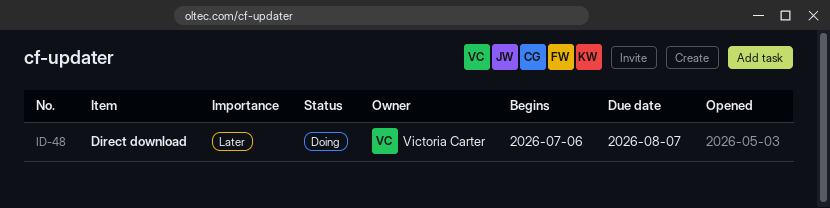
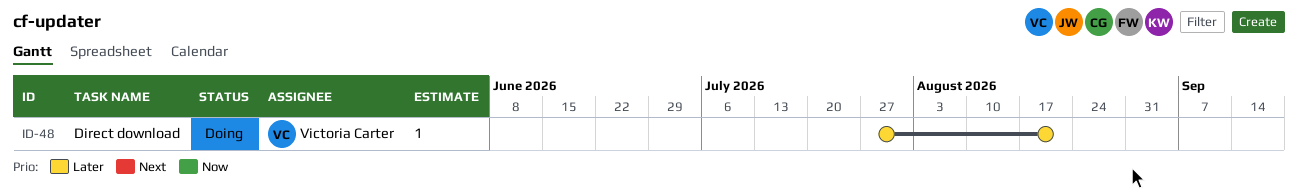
ID-48, start: Jul 6 -> Jul 27
ID-48, due: Aug 7 -> Aug 21

